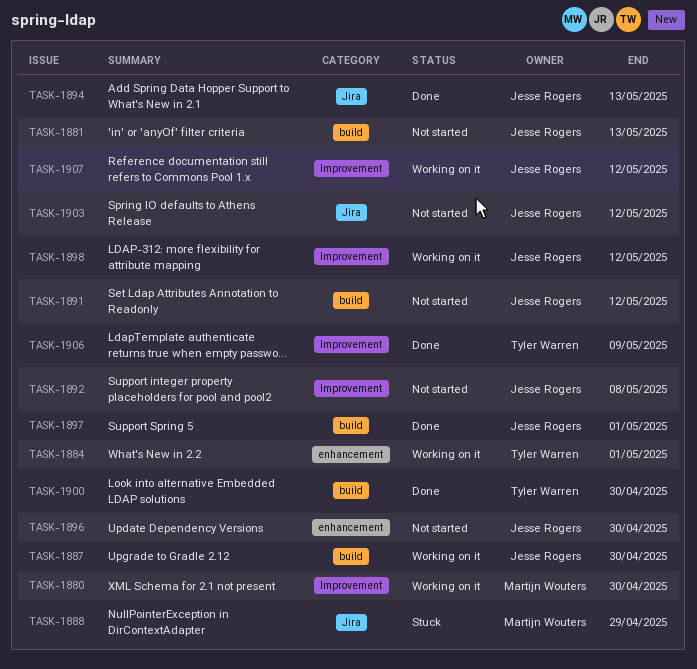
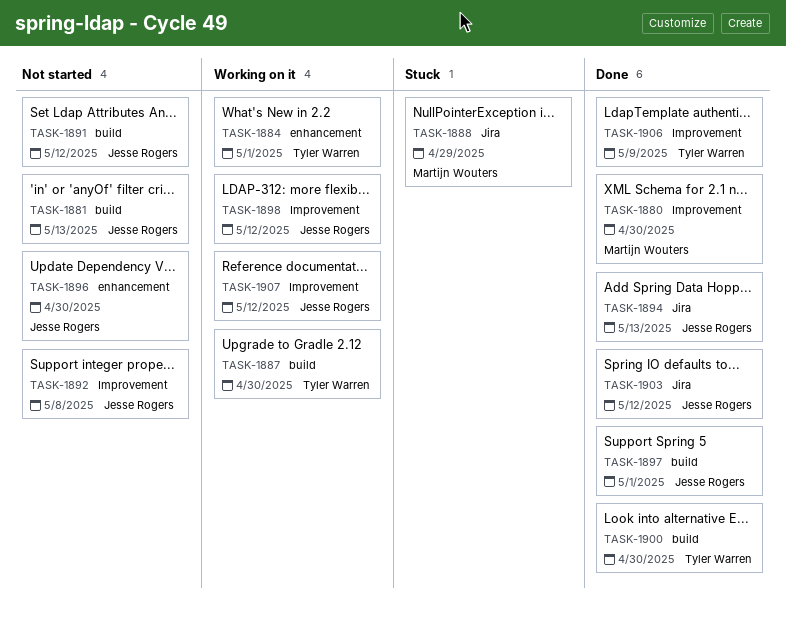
TASK-1880, status: Working on it -> Done
TASK-1887, owner: Jesse Rogers -> Tyler Warren
TASK-1903, status: Not started -> Done

